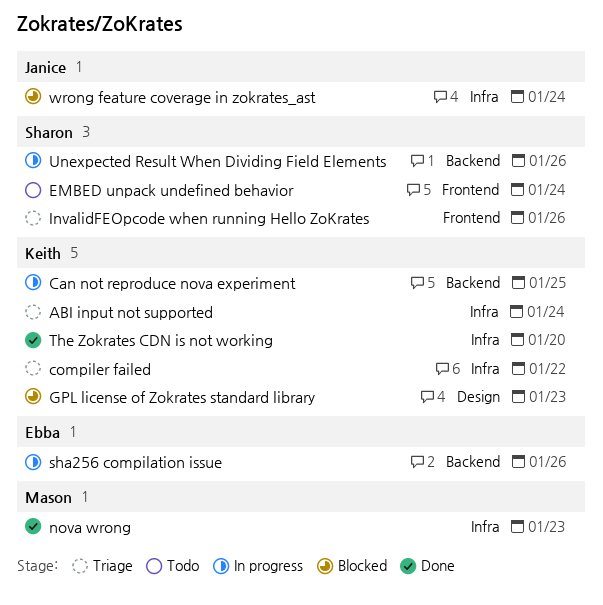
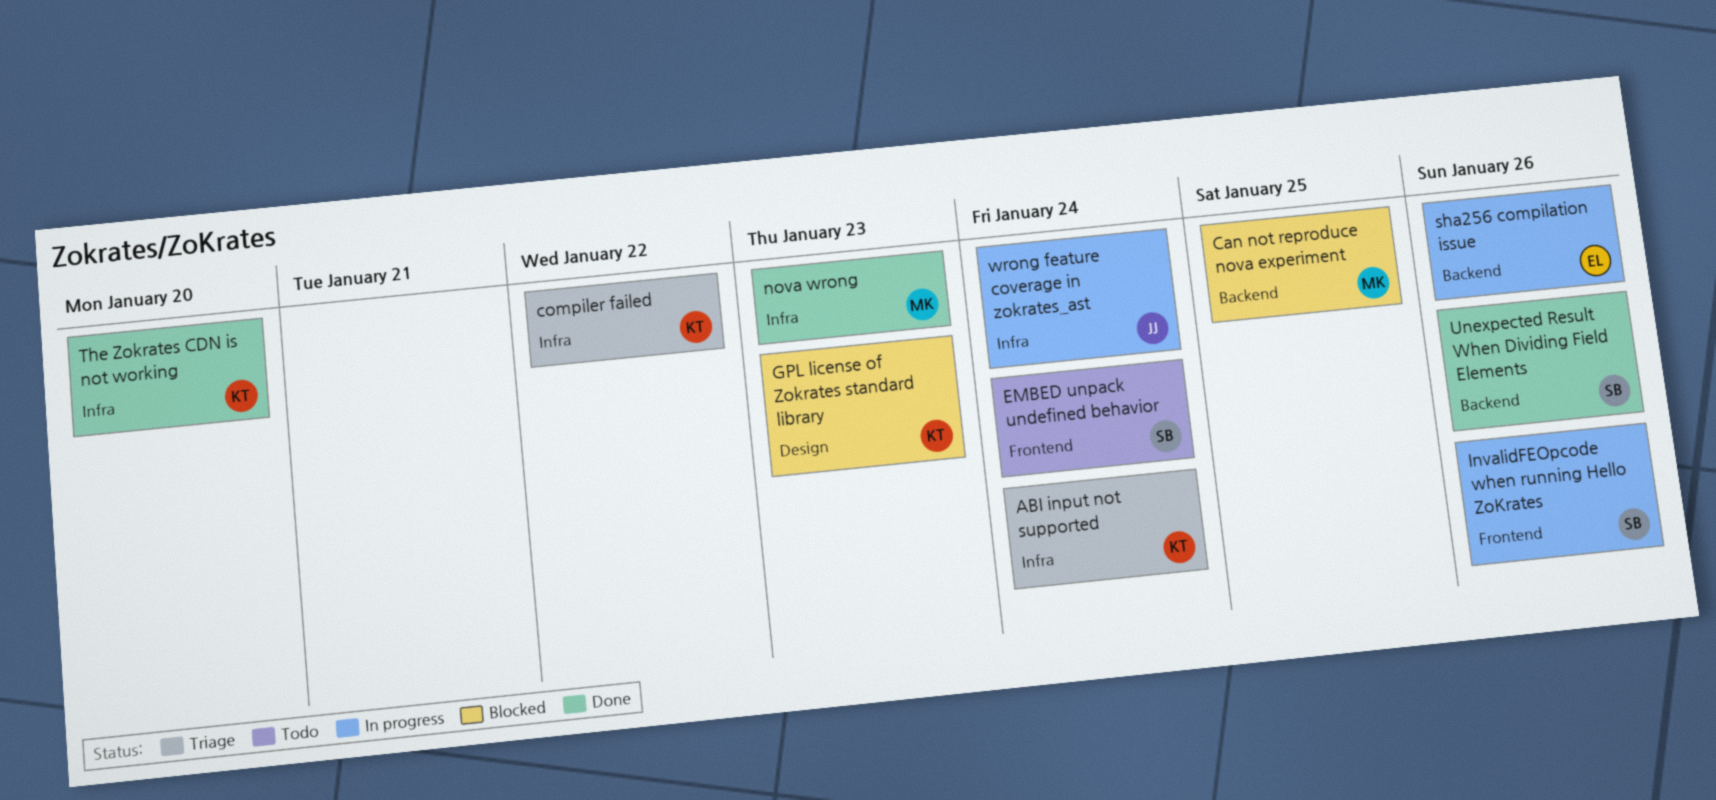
Can not reproduce nova experiment, status: In progress -> Blocked
Can not reproduce nova experiment, owner: Keith -> Mason
InvalidFEOpcode when running Hello ZoKrates, status: Triage -> In progress
Unexpected Result When Dividing Field Elements, status: In progress -> Done
wrong feature coverage in zokrates_ast, status: Blocked -> In progress

